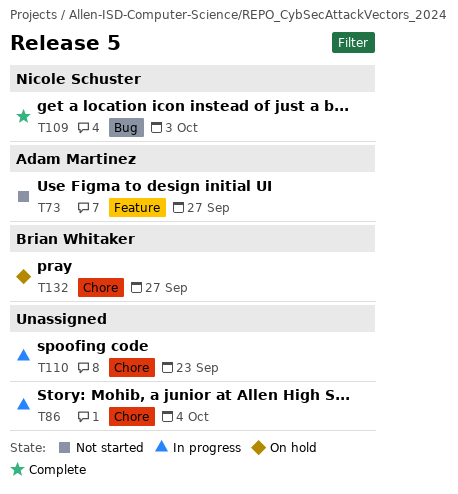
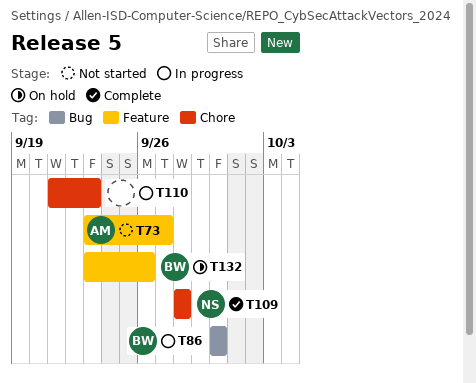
T86, owner: none -> Brian Whitaker
T86, label: Chore -> Bug
T86, due: Oct 4 -> Sep 30
T109, label: Bug -> Chore
T109, due: Oct 3 -> Sep 28
T132, label: Chore -> Feature
T132, due: Sep 27 -> Sep 26

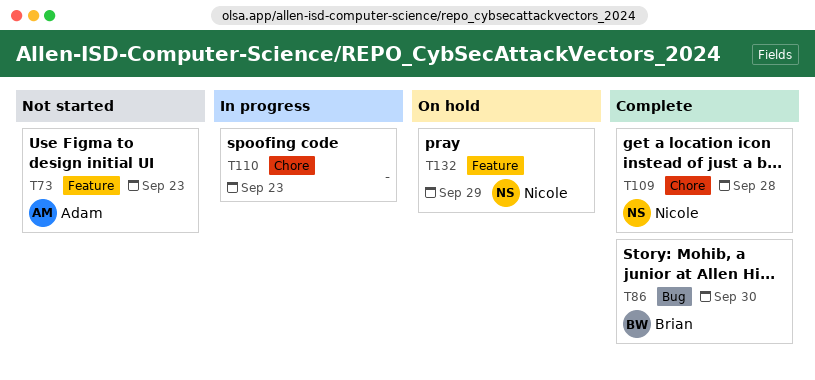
T73, due: Sep 27 -> Sep 23
T86, status: In progress -> Complete
T132, owner: Brian -> Nicole
T132, due: Sep 26 -> Sep 29

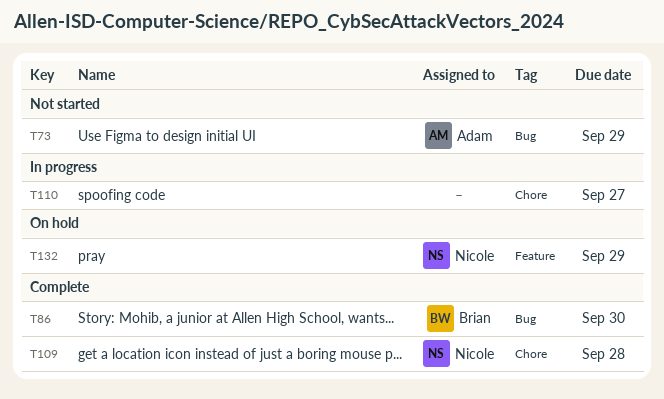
T73, label: Feature -> Bug
T73, due: Sep 23 -> Sep 29
T110, due: Sep 23 -> Sep 27

